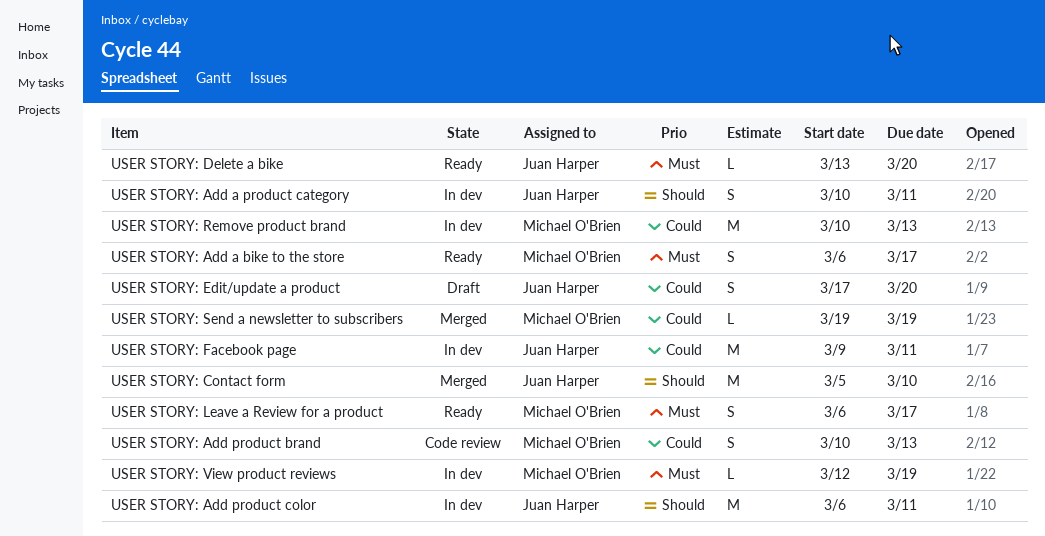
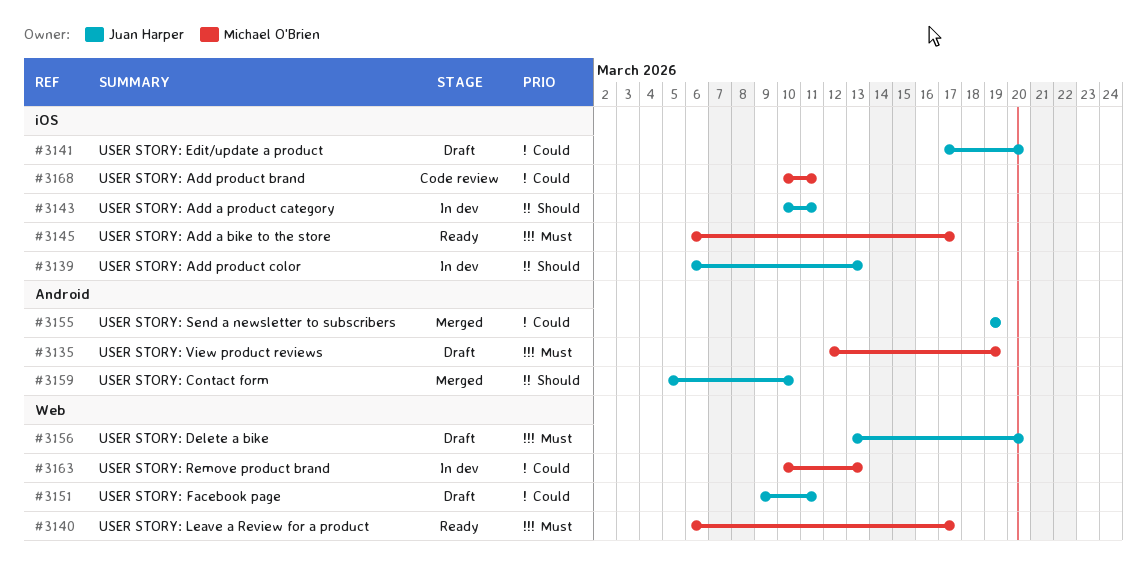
USER STORY: Add product brand, due: Mar 13 -> Mar 11
USER STORY: Add product color, due: Mar 11 -> Mar 13
USER STORY: Delete a bike, status: Ready -> Draft
USER STORY: Facebook page, status: In dev -> Draft
USER STORY: Send a newsletter to subscribers, owner: Michael O'Brien -> Juan Harper
USER STORY: View product reviews, status: In dev -> Draft

